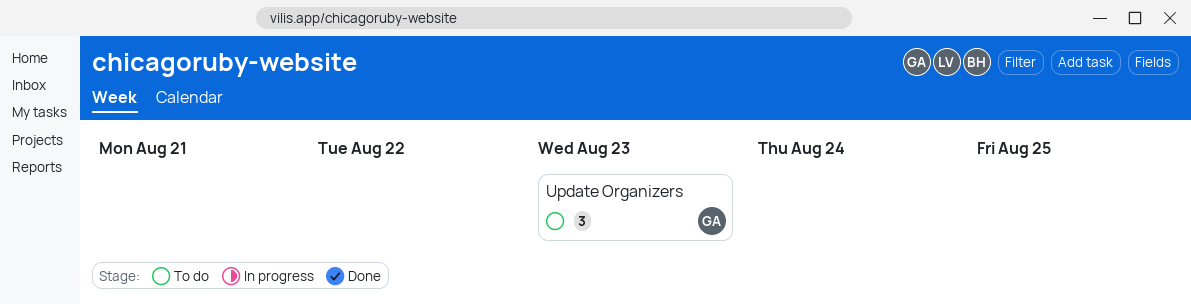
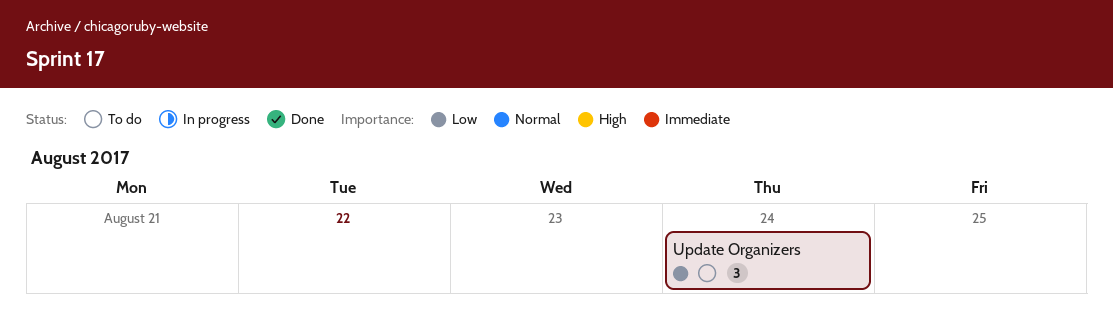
Update Organizers, due: Aug 23 -> Aug 24

